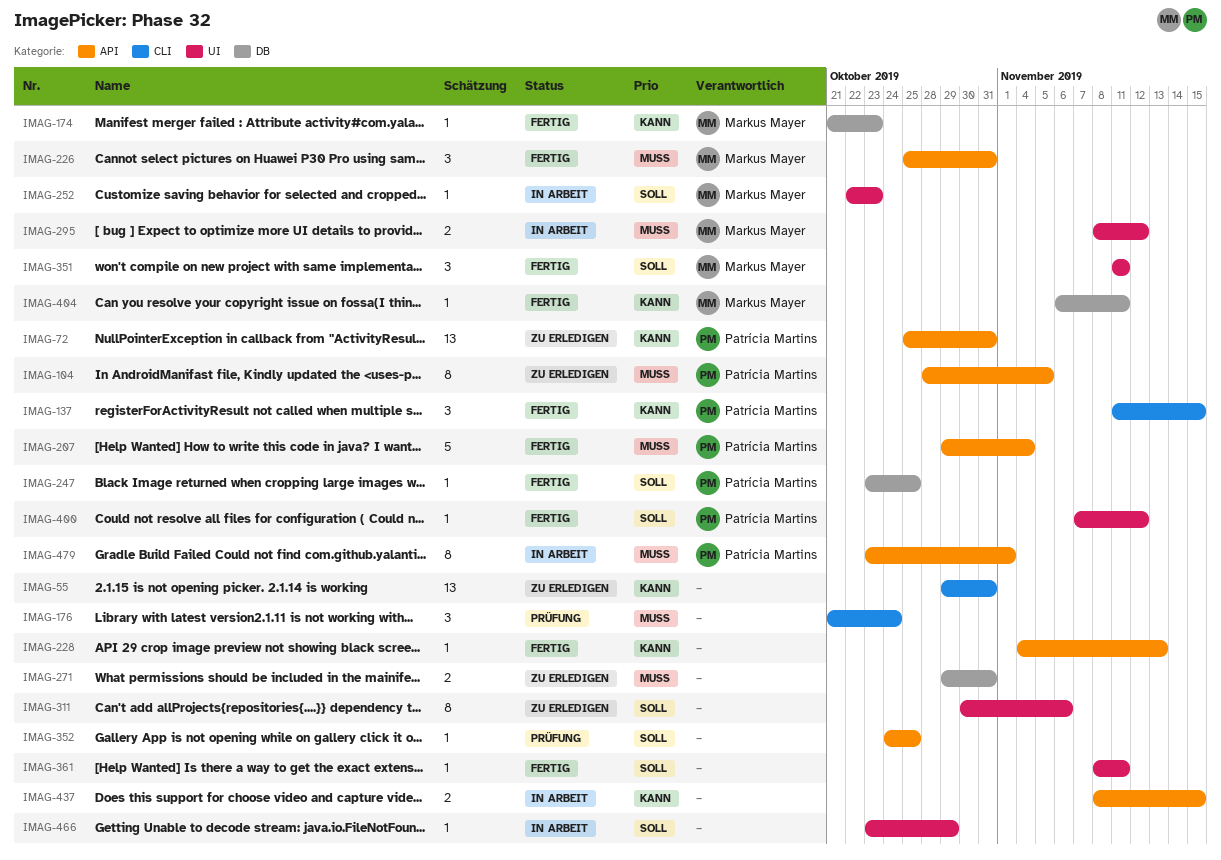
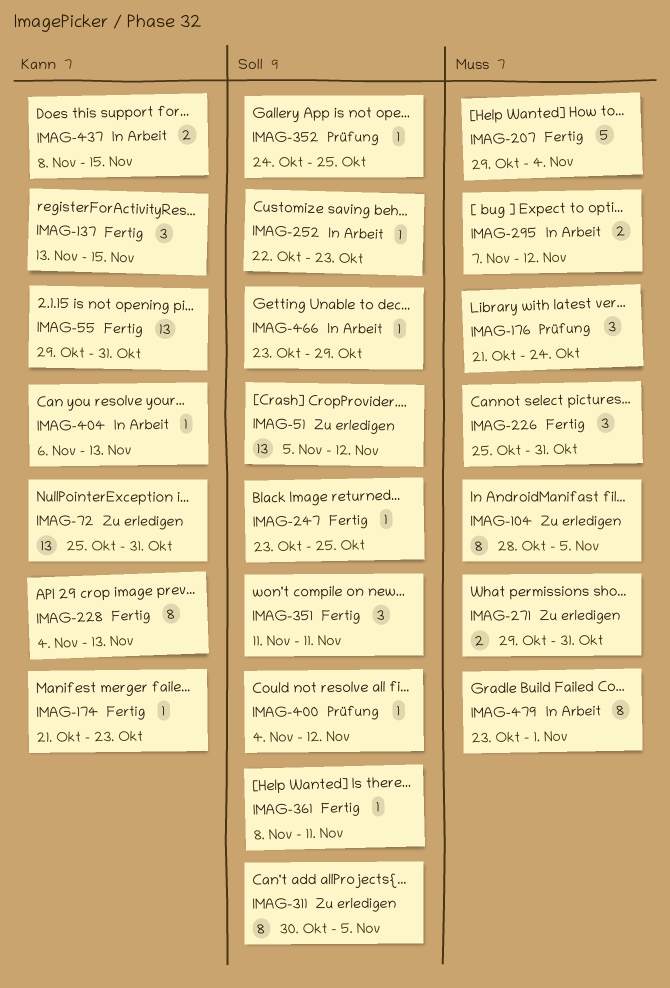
IMAG-51: none -> present
IMAG-55, status: Zu erledigen -> Fertig
IMAG-137, start: Nov 11 -> Nov 13
IMAG-228, estimate: 1 -> 8
IMAG-295, start: Nov 8 -> Nov 7
IMAG-311, due: Nov 6 -> Nov 5
IMAG-400, status: Fertig -> Prüfung
IMAG-400, start: Nov 7 -> Nov 4
IMAG-404, status: Fertig -> In Arbeit
IMAG-404, due: Nov 11 -> Nov 13

